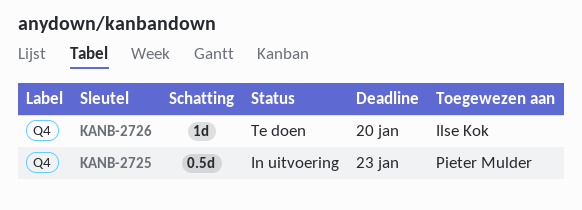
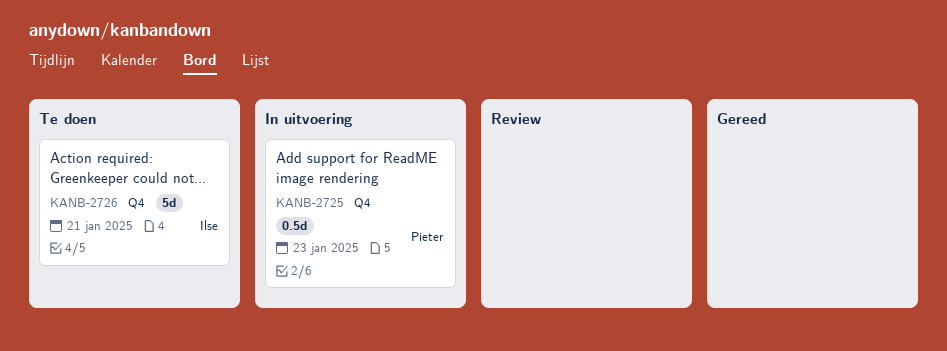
KANB-2726, estimate: 1d -> 5d
KANB-2726, due: Jan 20 -> Jan 21

